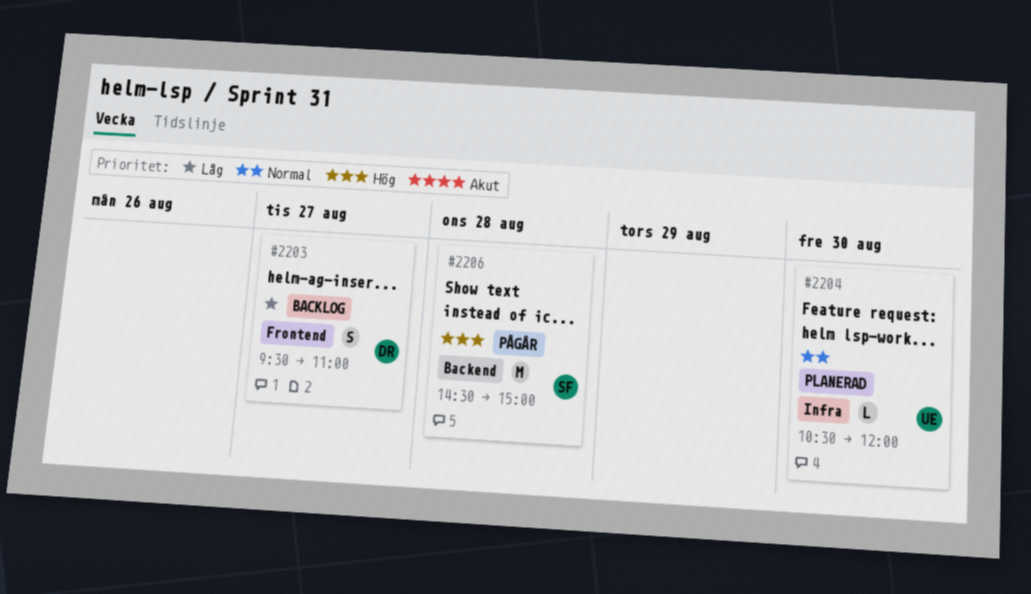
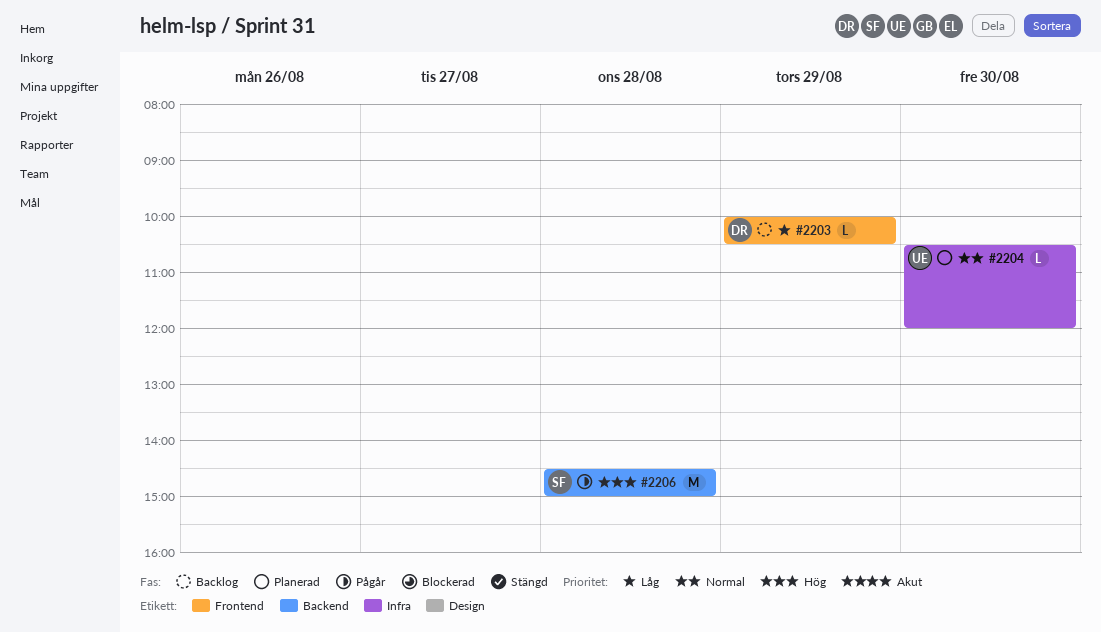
#2203, estimate: S -> L
#2203, day: Aug 27 -> Aug 29
#2203, begins: 09:30 -> 10:00
#2203, ends: 11:00 -> 10:30

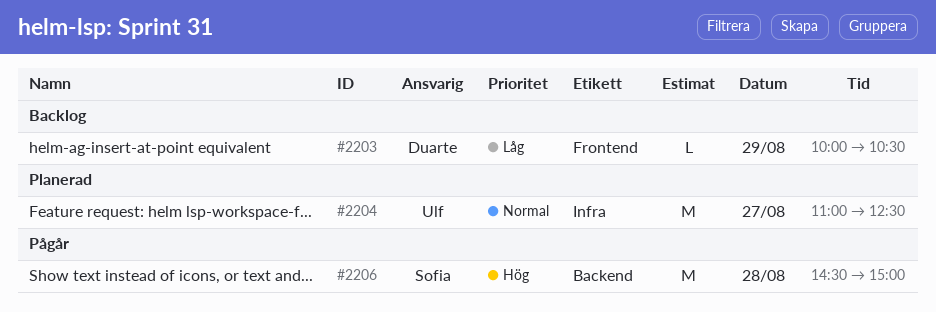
#2204, estimate: L -> M
#2204, day: Aug 30 -> Aug 27
#2204, begins: 10:30 -> 11:00
#2204, ends: 12:00 -> 12:30

